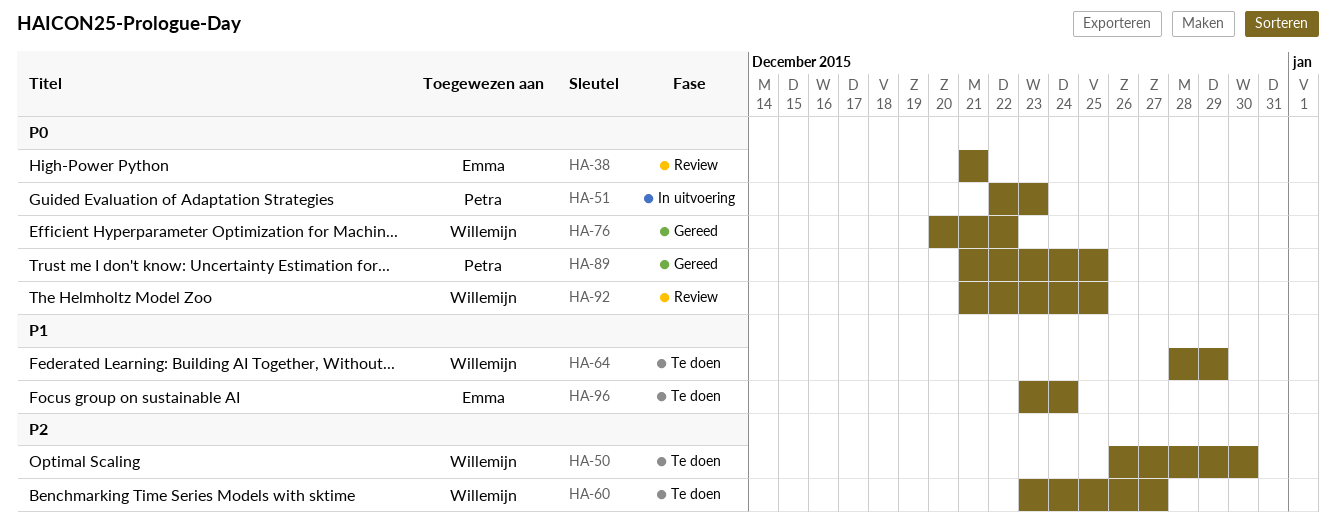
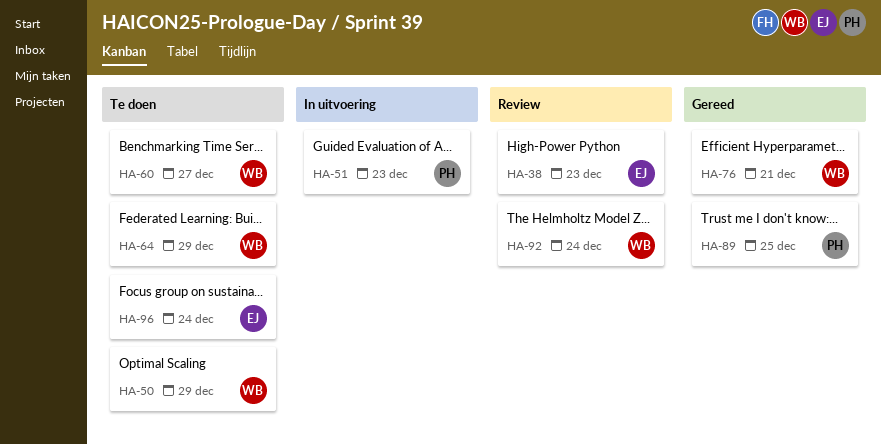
HA-38, due: Dec 21 -> Dec 23
HA-50, due: Dec 30 -> Dec 29
HA-76, due: Dec 22 -> Dec 21
HA-92, due: Dec 25 -> Dec 24

